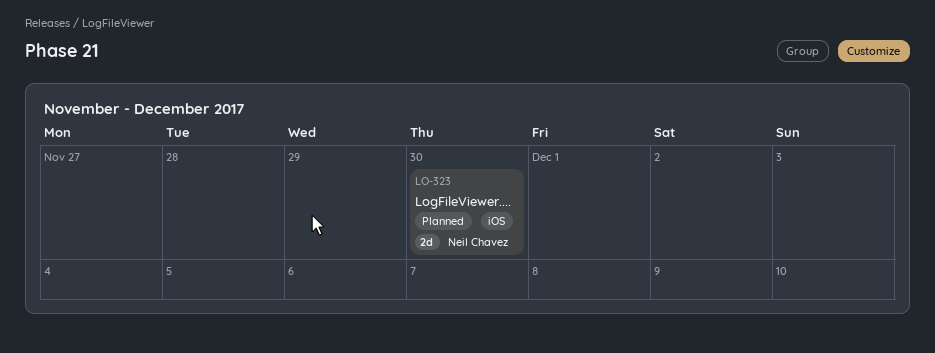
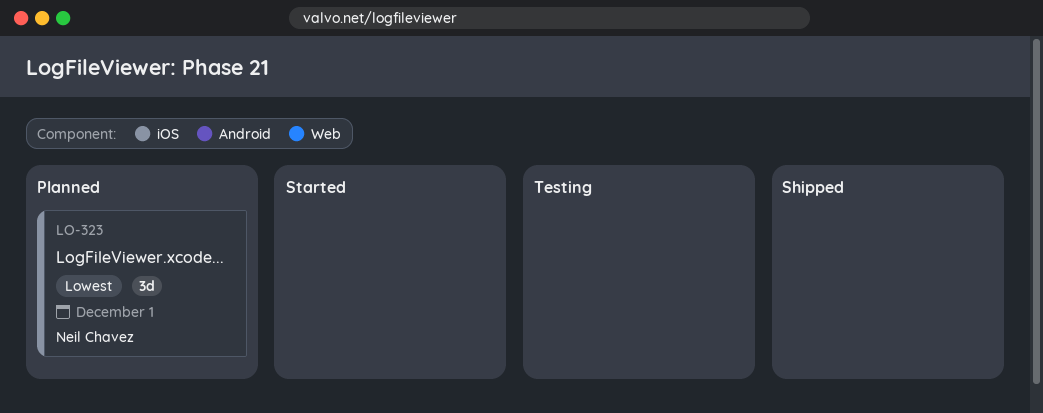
LO-323, estimate: 2d -> 3d
LO-323, due: Nov 30 -> Dec 1

